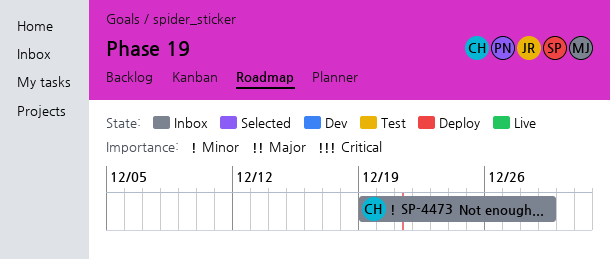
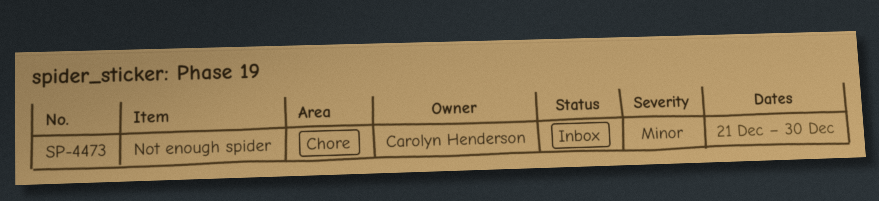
SP-4473, start: Dec 19 -> Dec 21
SP-4473, due: Dec 29 -> Dec 30

